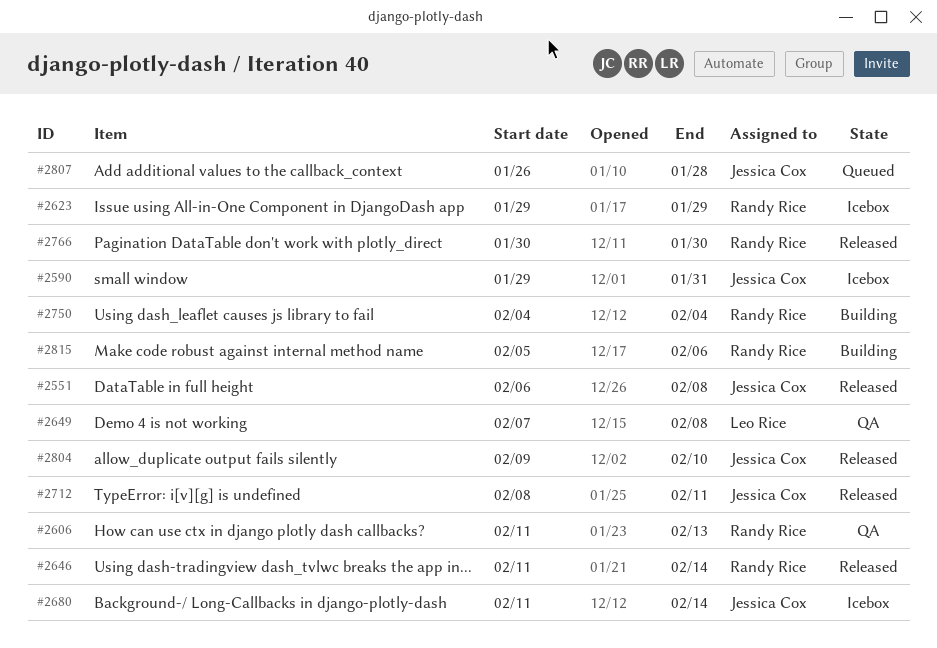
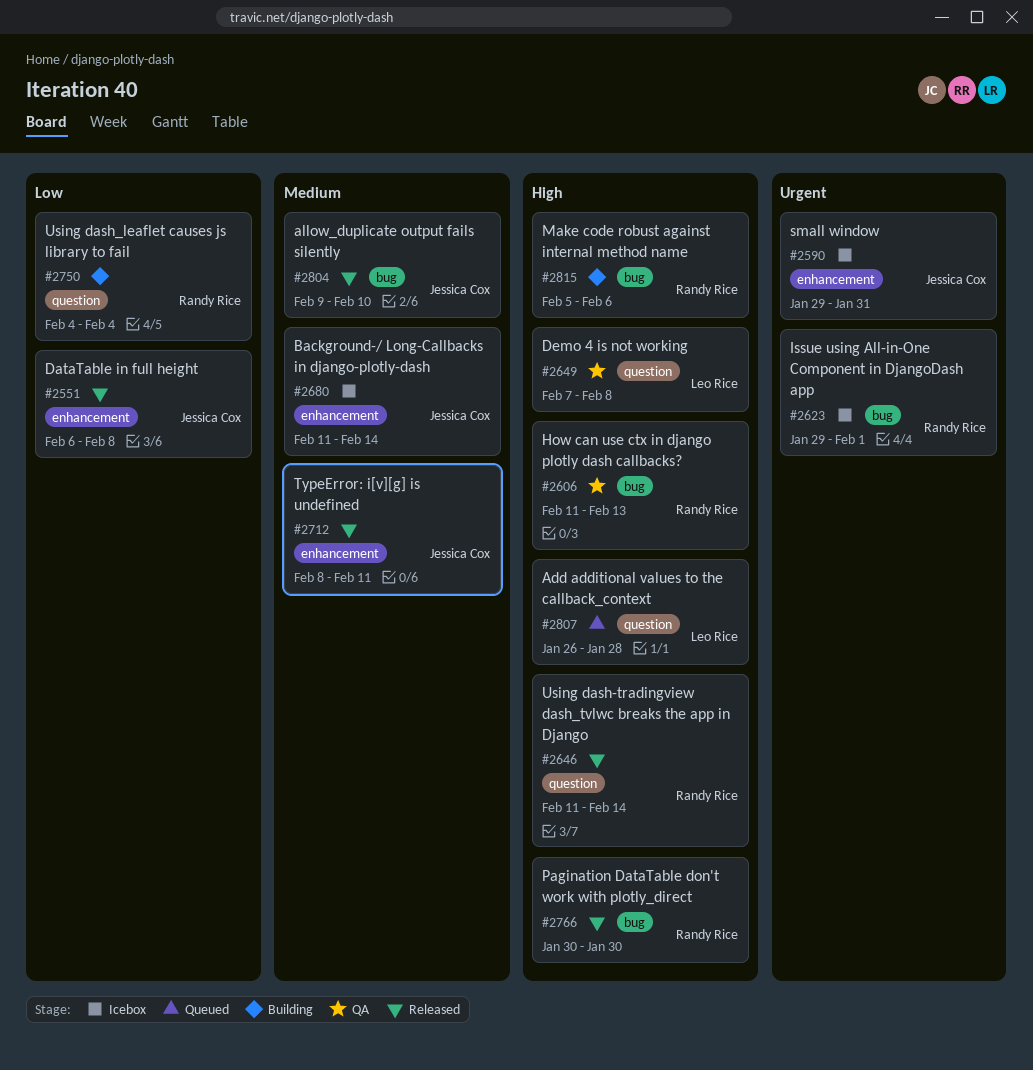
#2623, due: Jan 29 -> Feb 1
#2807, owner: Jessica Cox -> Leo Rice

